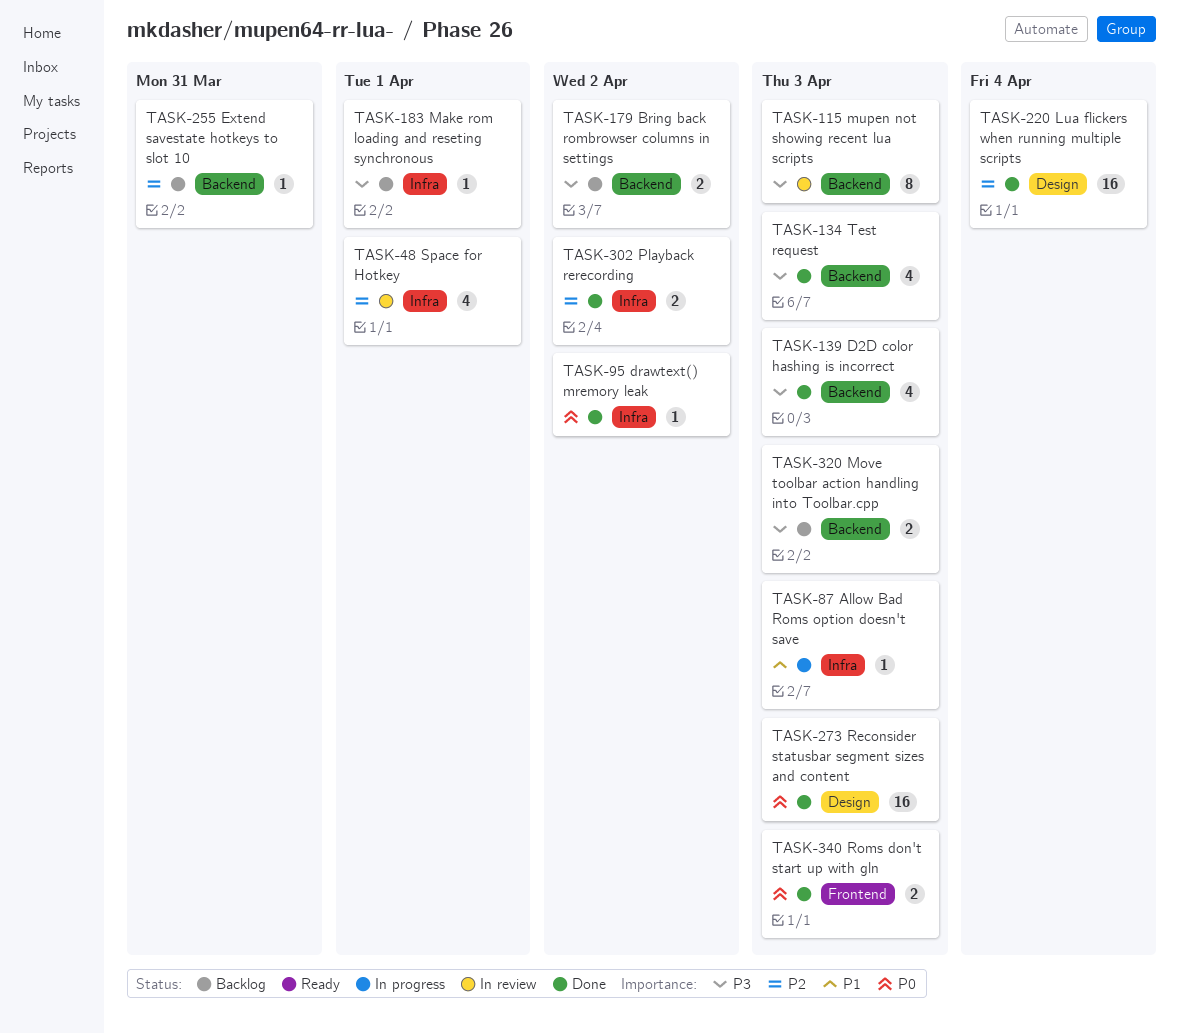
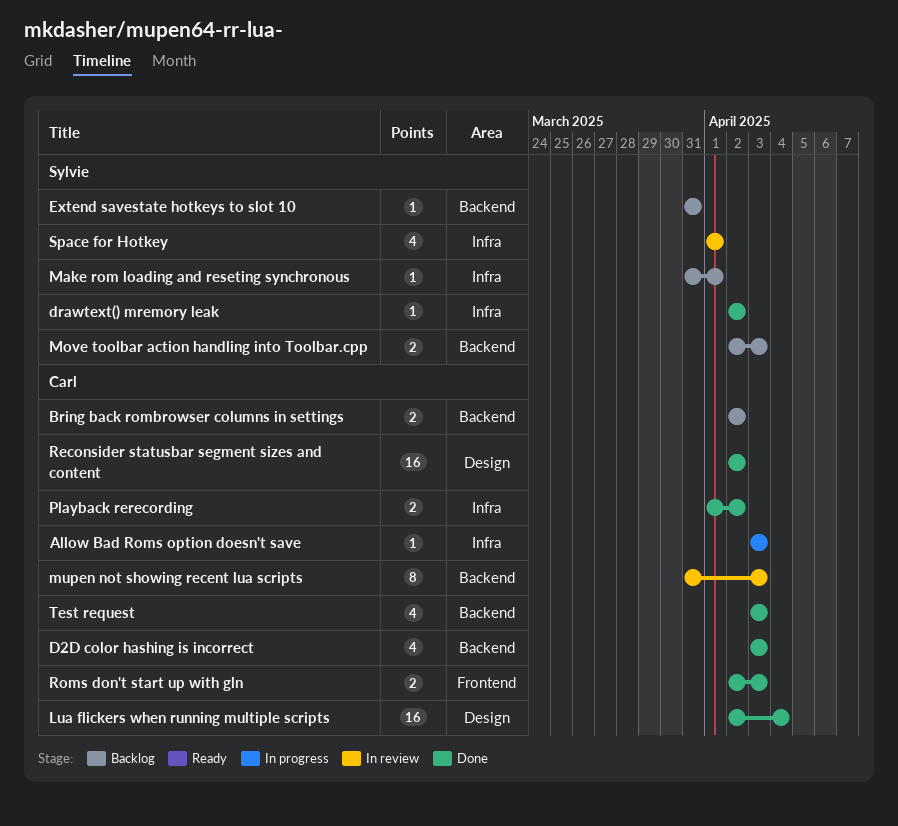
Reconsider statusbar segment sizes and content, due: Apr 3 -> Apr 2

